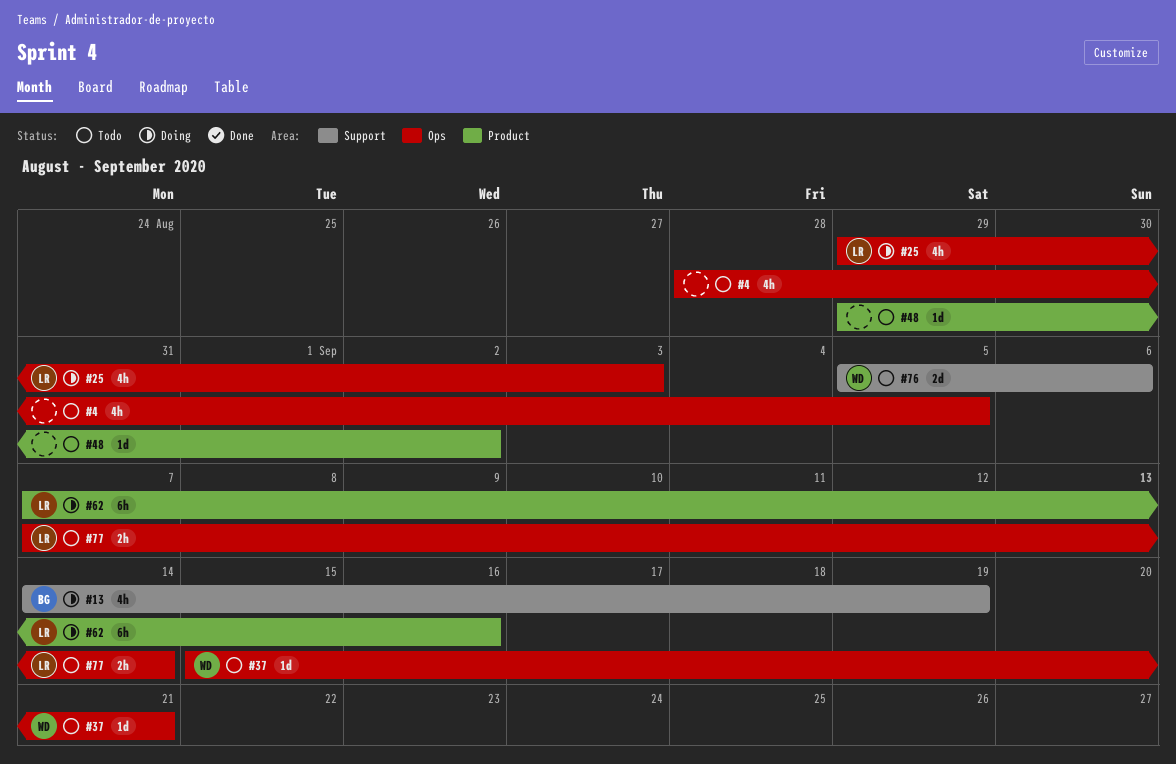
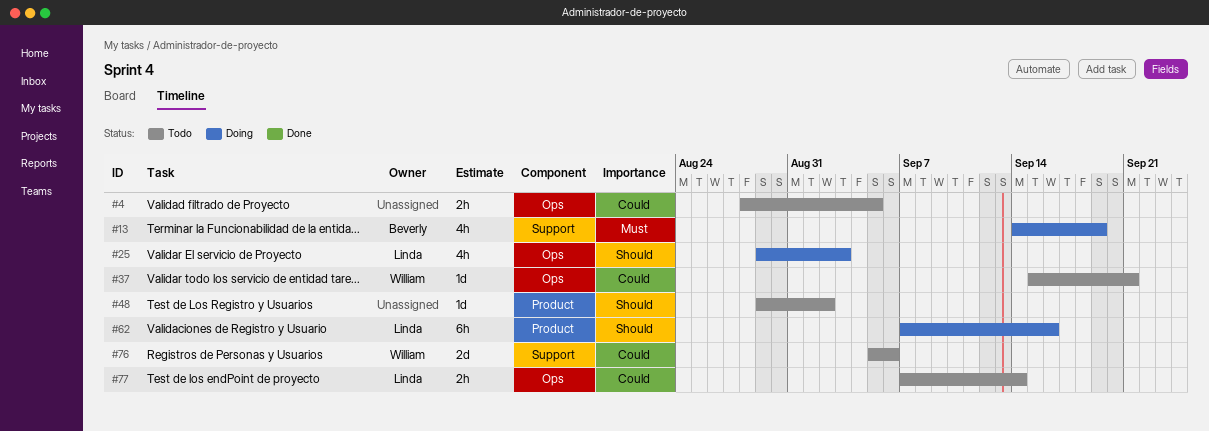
#4, estimate: 4h -> 2h

